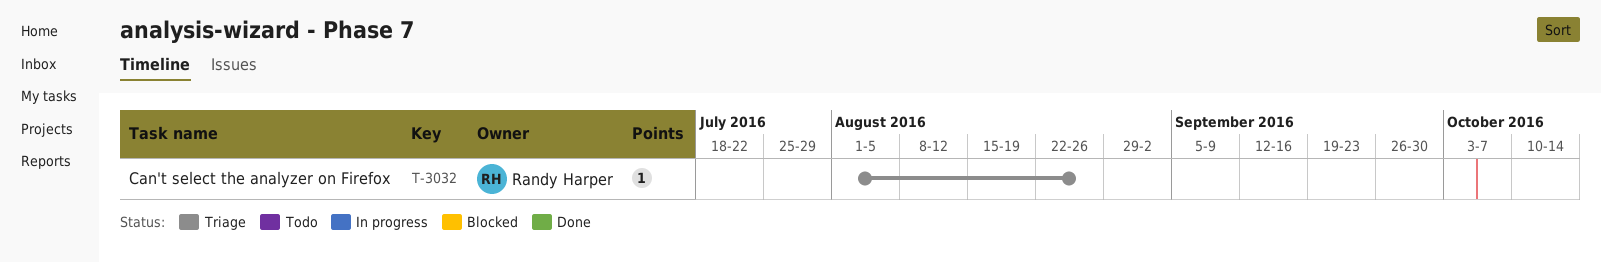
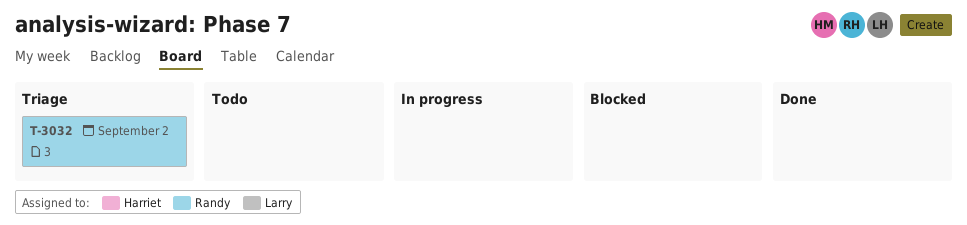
T-3032, due: Aug 26 -> Sep 2

